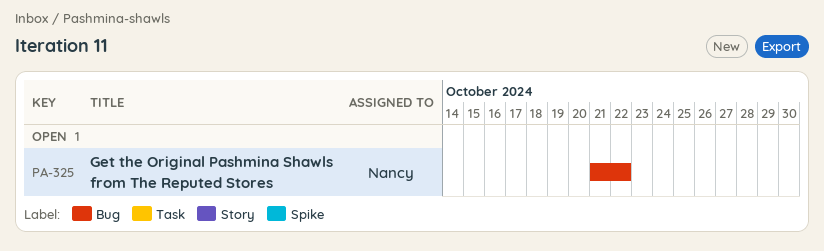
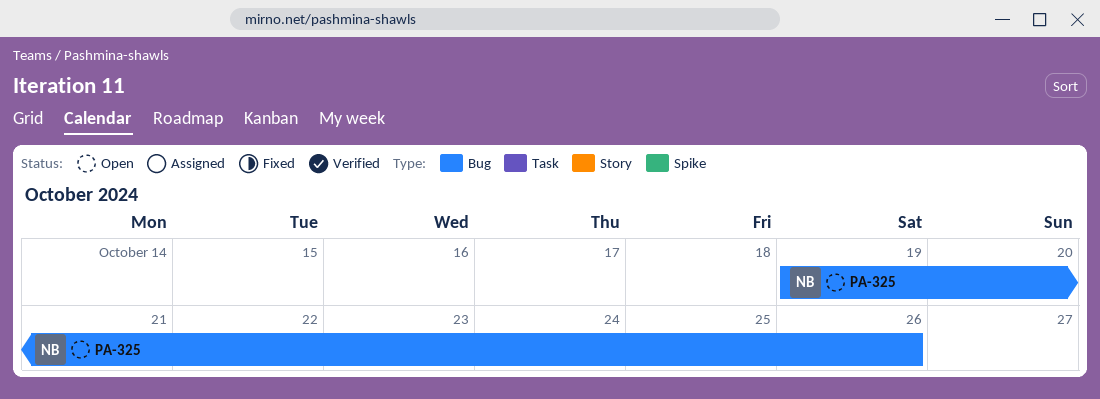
PA-325, start: Oct 21 -> Oct 19
PA-325, due: Oct 22 -> Oct 26

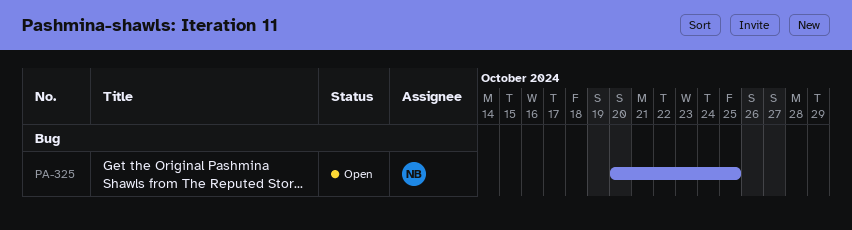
PA-325, start: Oct 19 -> Oct 20
PA-325, due: Oct 26 -> Oct 25

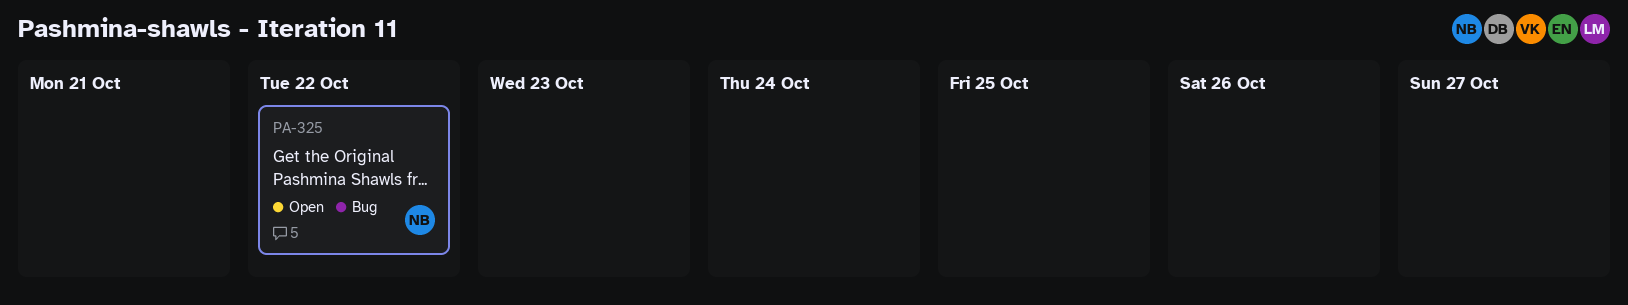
PA-325, due: Oct 25 -> Oct 22

